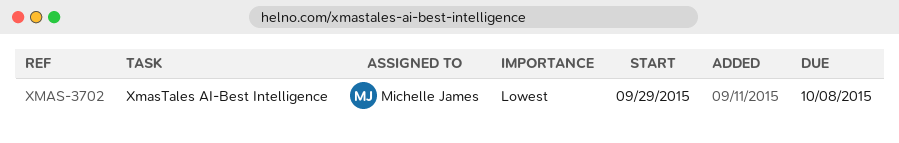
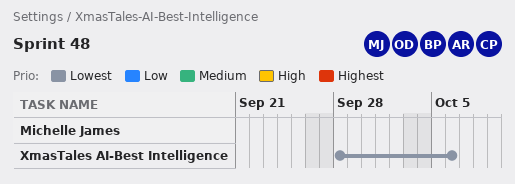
XmasTales AI-Best Intelligence, start: Sep 29 -> Sep 28
XmasTales AI-Best Intelligence, due: Oct 8 -> Oct 6

